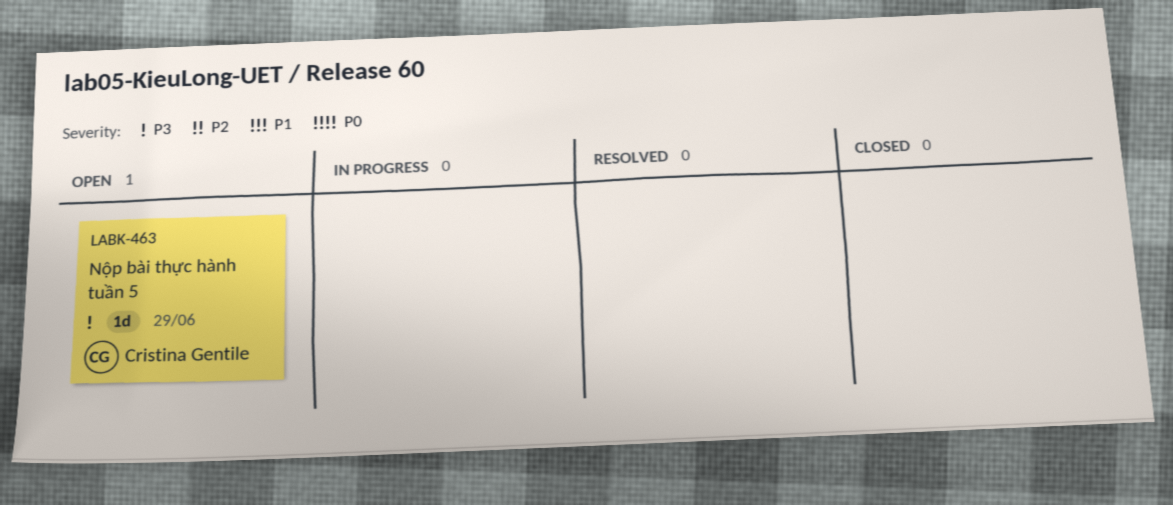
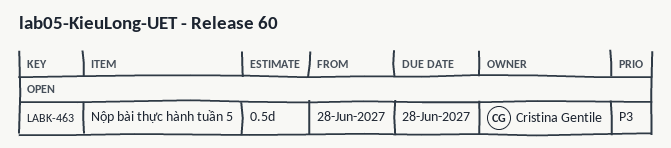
LABK-463, estimate: 1d -> 0.5d
LABK-463, due: Jun 29 -> Jun 28

